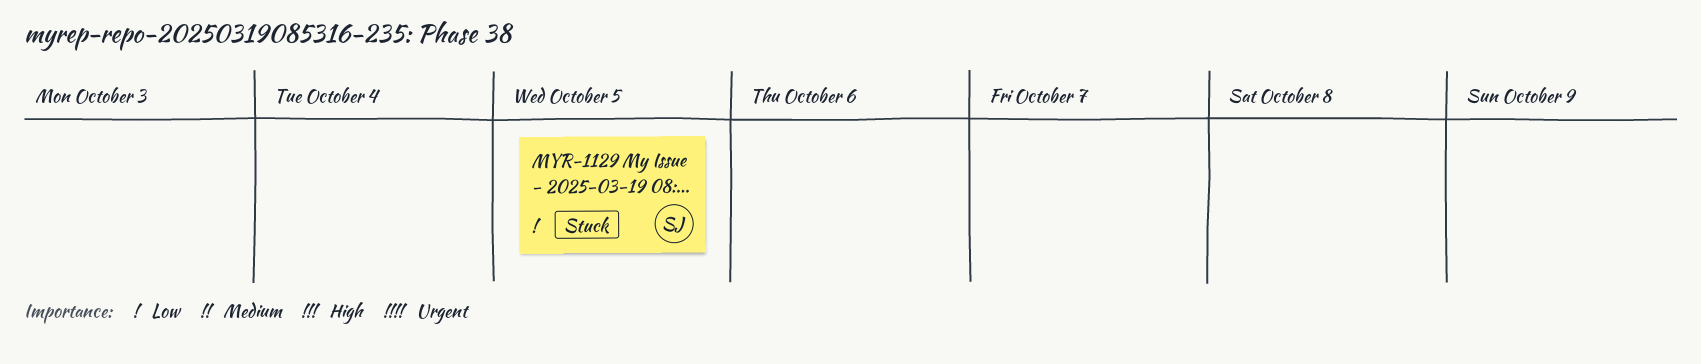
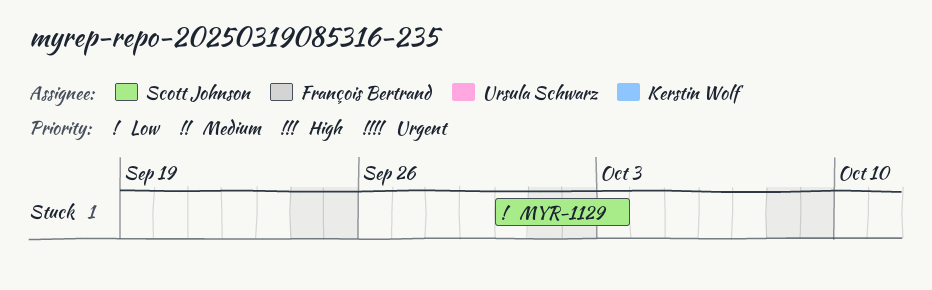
MYR-1129, due: Oct 5 -> Oct 3

